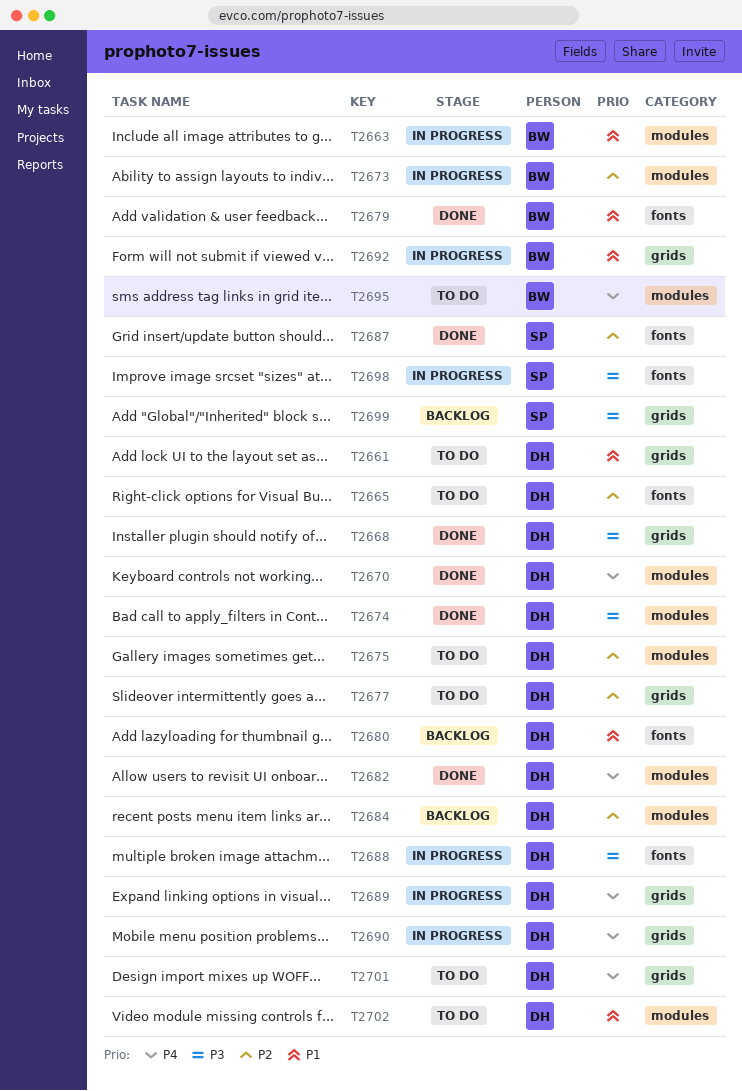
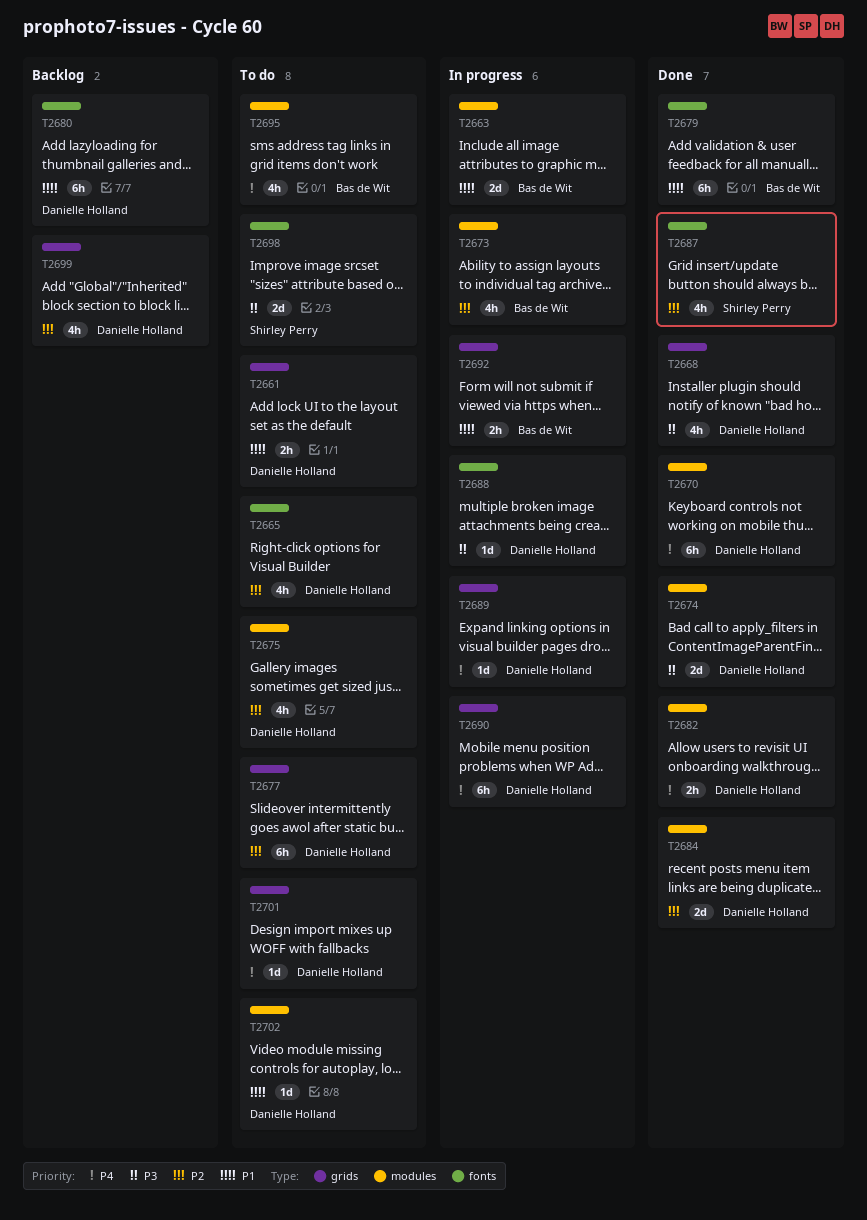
T2684, status: Backlog -> Done
T2698, status: In progress -> To do
T2699, owner: Shirley Perry -> Danielle Holland
T2699, priority: P3 -> P2

